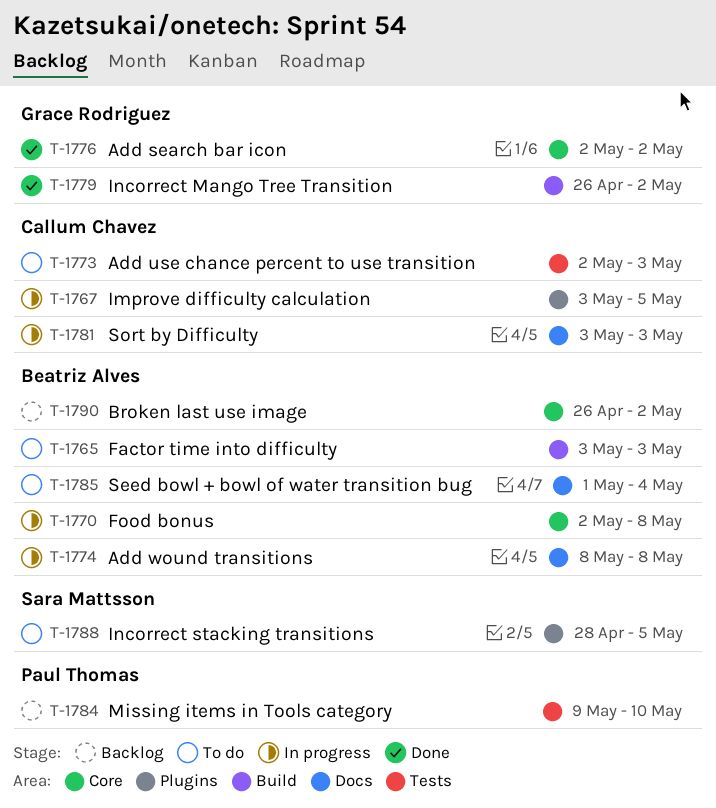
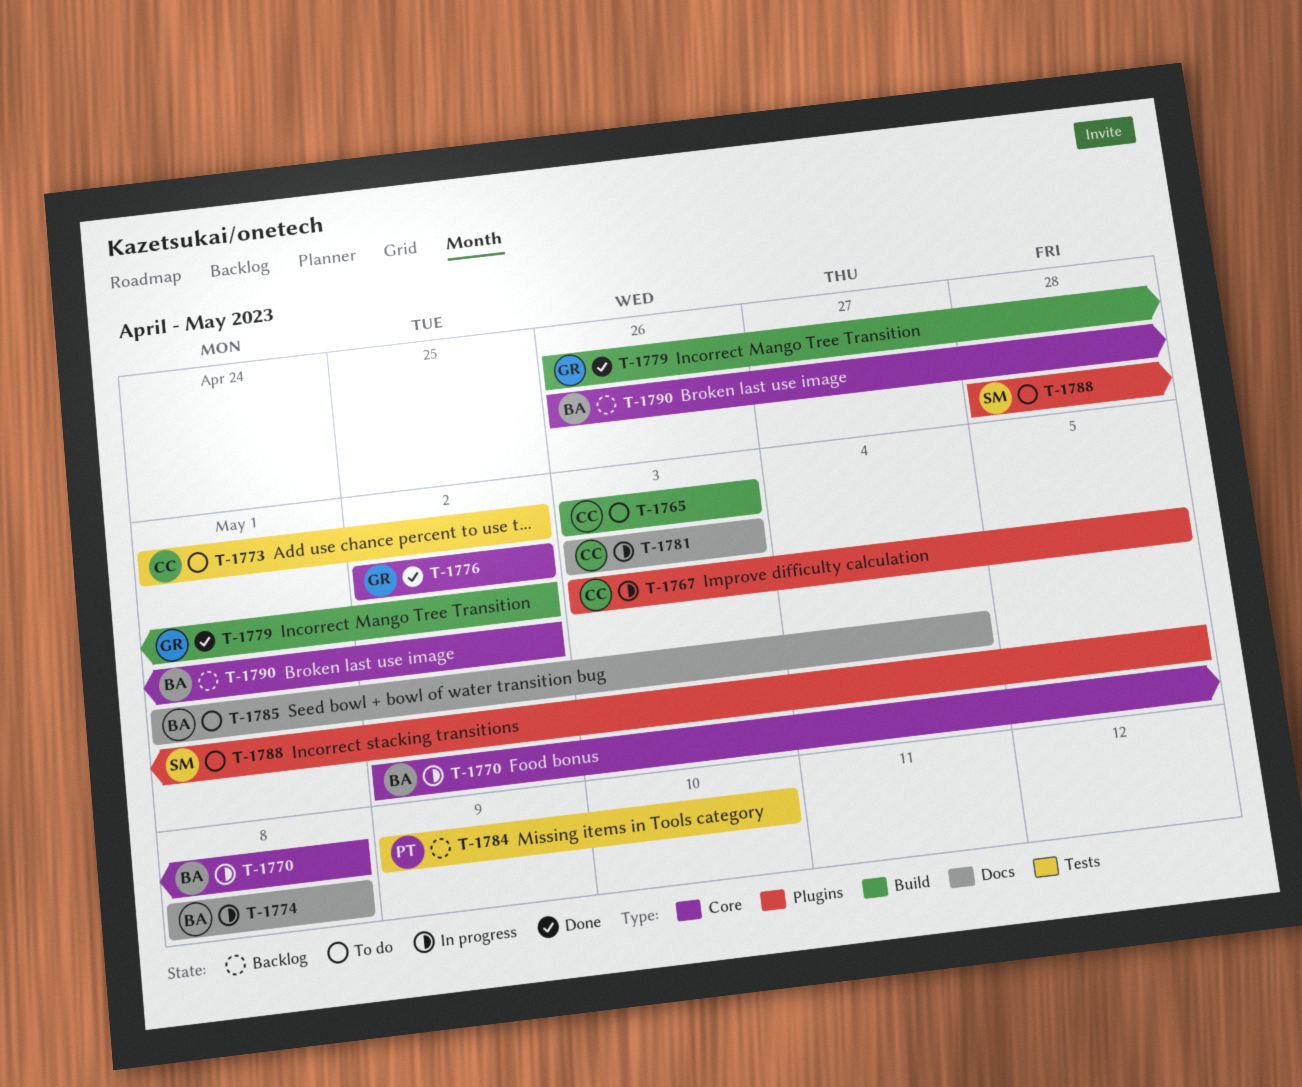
T-1765, owner: Beatriz Alves -> Callum Chavez
T-1773, start: May 2 -> May 1
T-1773, due: May 3 -> May 2

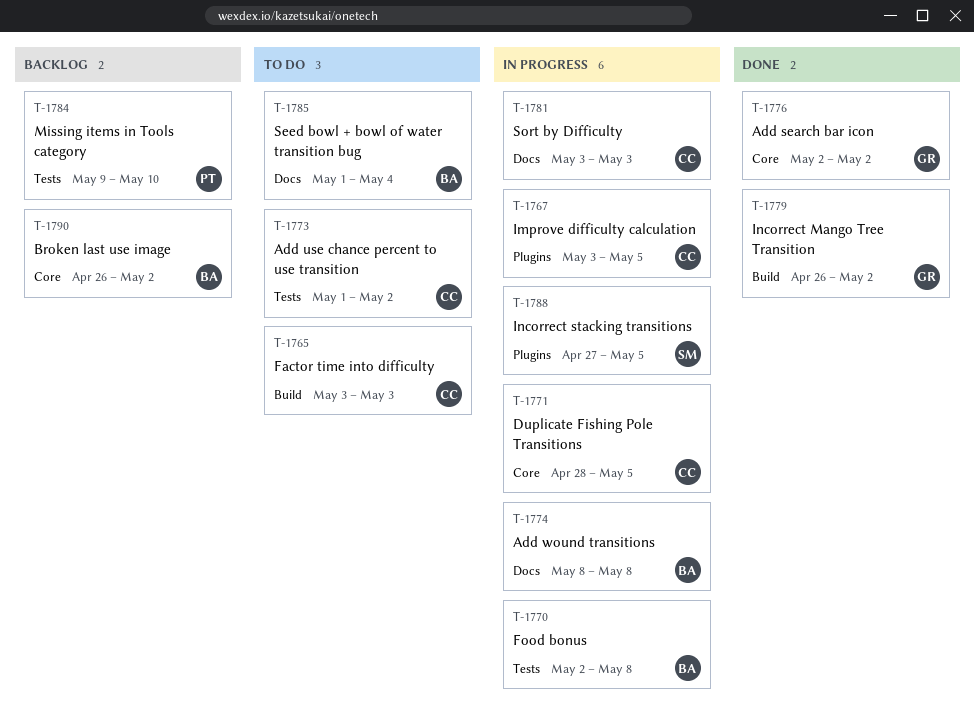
T-1770, label: Core -> Tests
T-1771: none -> present
T-1788, status: To do -> In progress
T-1788, start: Apr 28 -> Apr 27

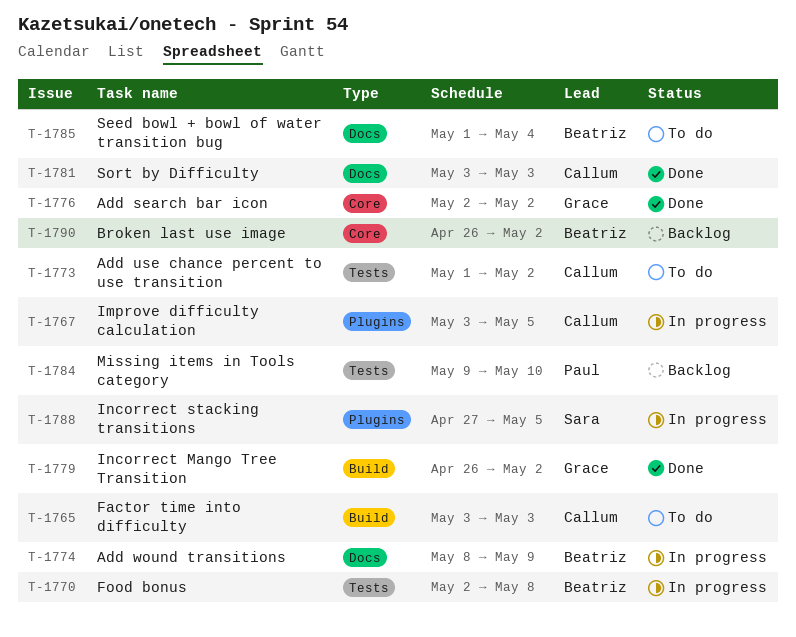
T-1771: present -> none
T-1774, due: May 8 -> May 9
T-1781, status: In progress -> Done

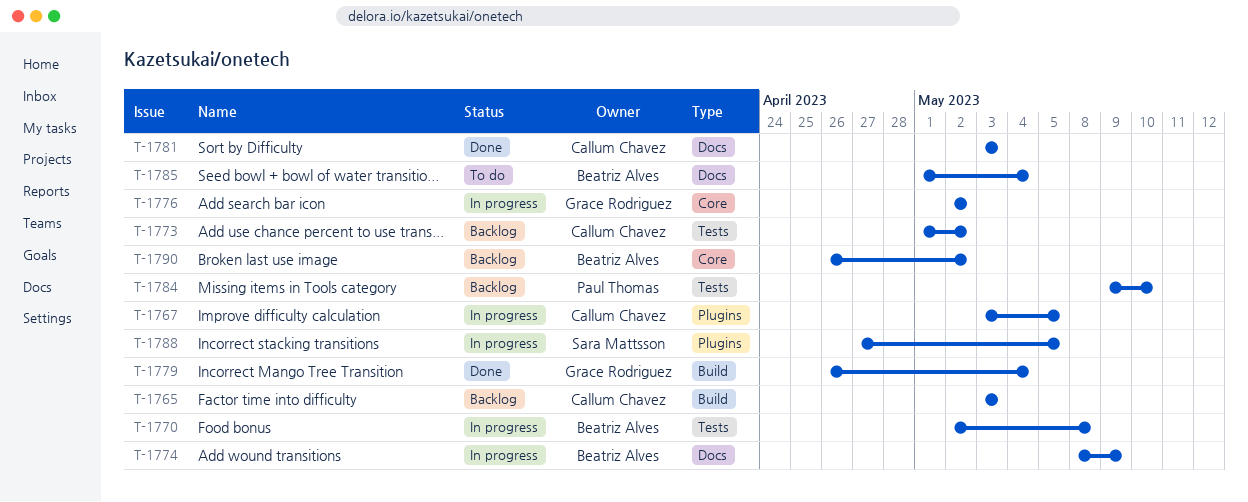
T-1765, status: To do -> Backlog
T-1773, status: To do -> Backlog
T-1776, status: Done -> In progress
T-1779, due: May 2 -> May 4

